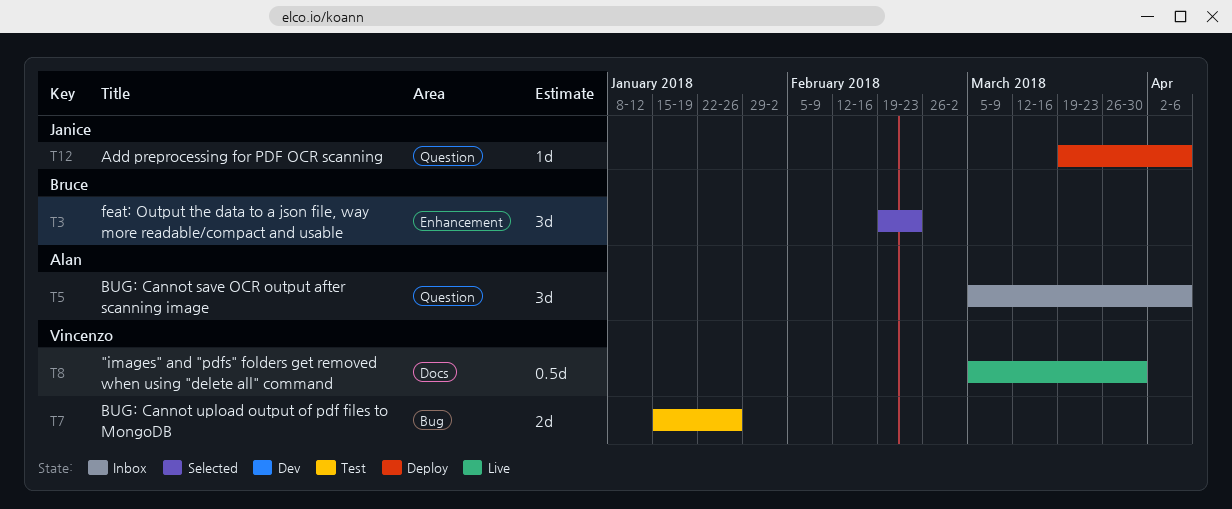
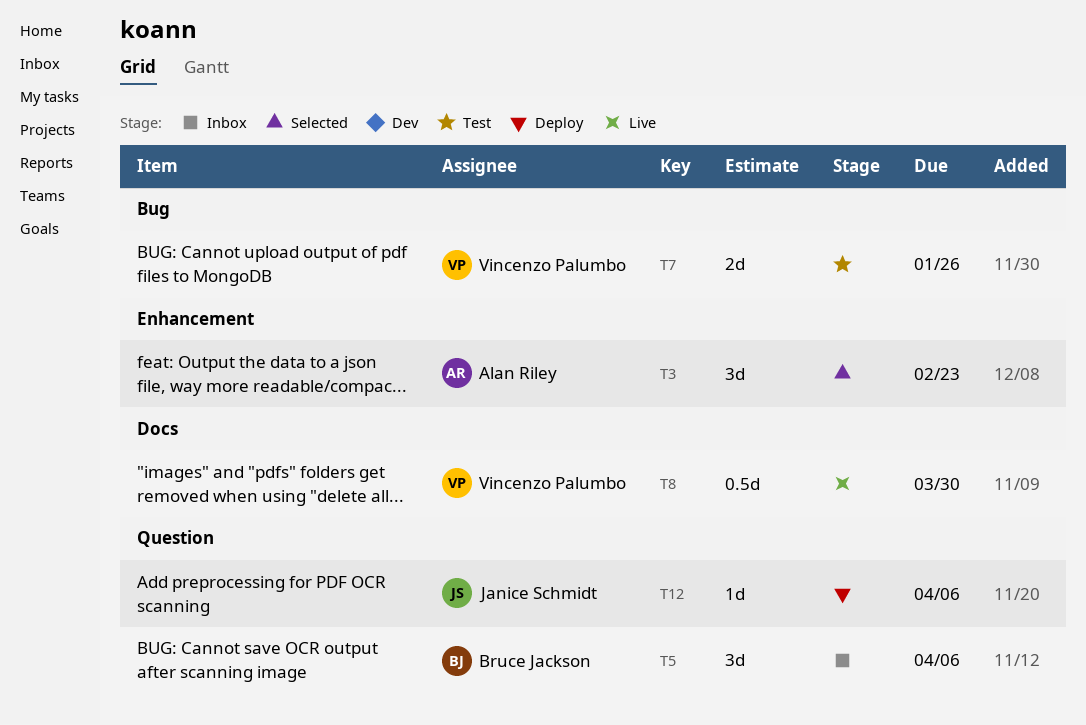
T3, owner: Bruce Jackson -> Alan Riley
T5, owner: Alan Riley -> Bruce Jackson

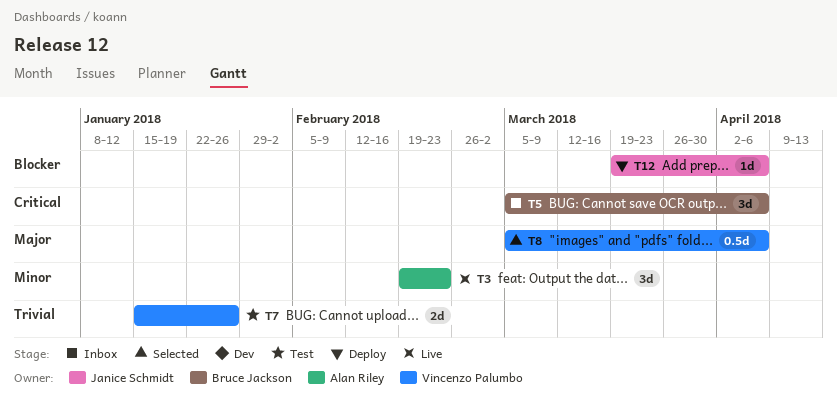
T3, status: Selected -> Live
T8, status: Live -> Selected
T8, due: Mar 30 -> Apr 6

